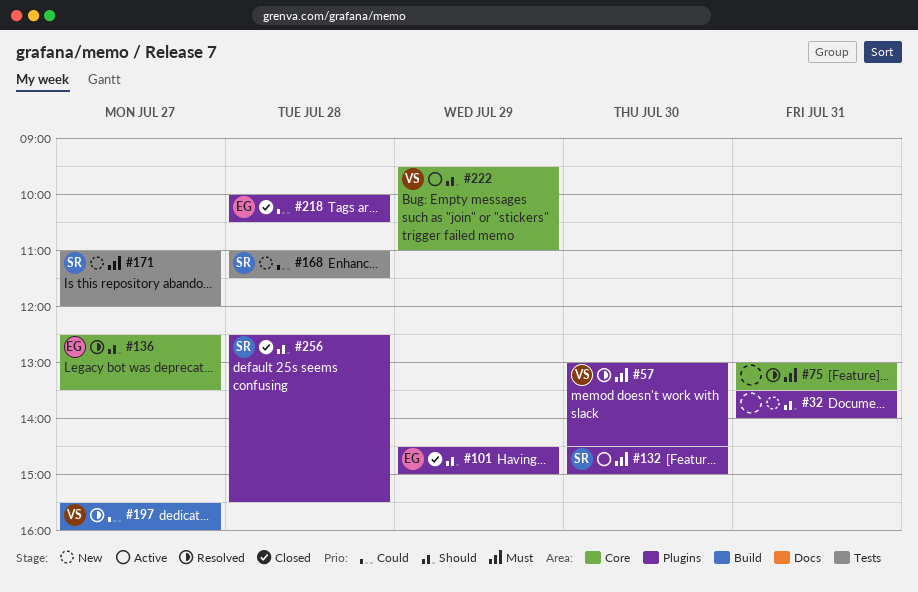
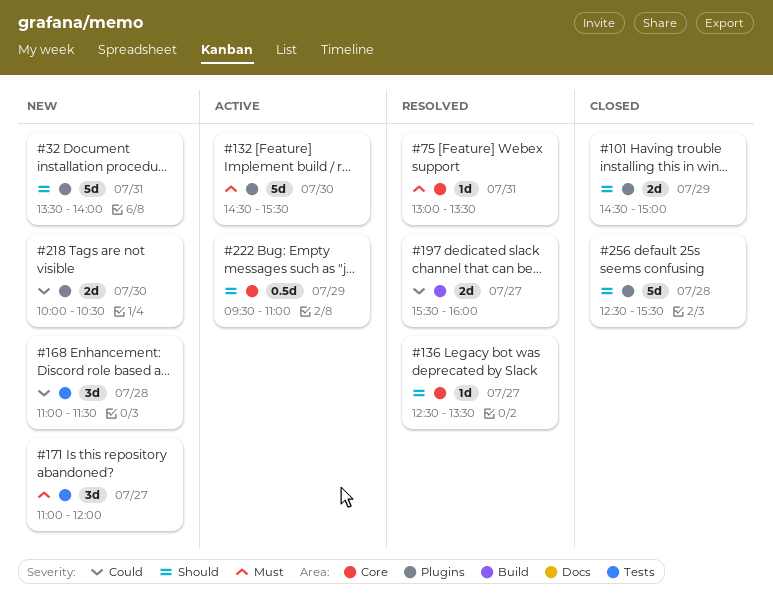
#57: present -> none
#132, ends: 15:00 -> 15:30
#218, status: Closed -> New
#218, day: Jul 28 -> Jul 30

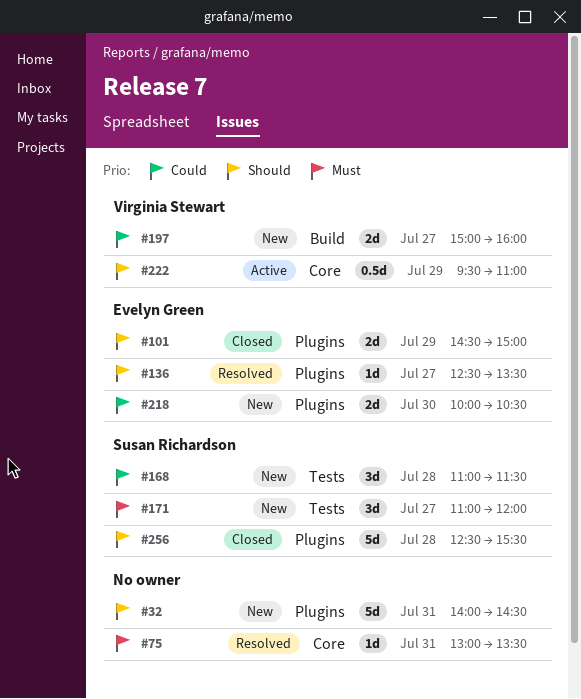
#32, begins: 13:30 -> 14:00
#32, ends: 14:00 -> 14:30
#132: present -> none
#136, label: Core -> Plugins
#197, status: Resolved -> New
#197, begins: 15:30 -> 15:00

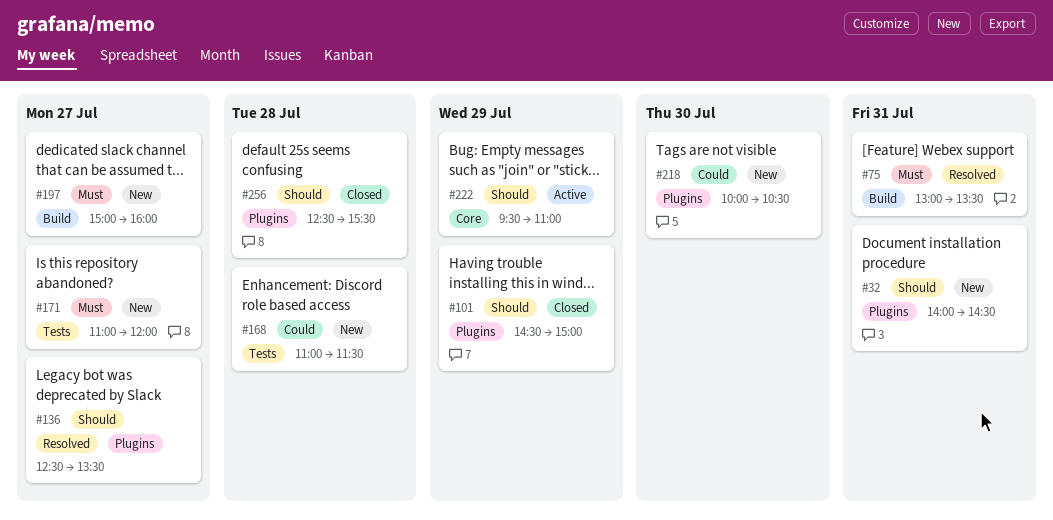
#75, label: Core -> Build
#197, priority: Could -> Must

